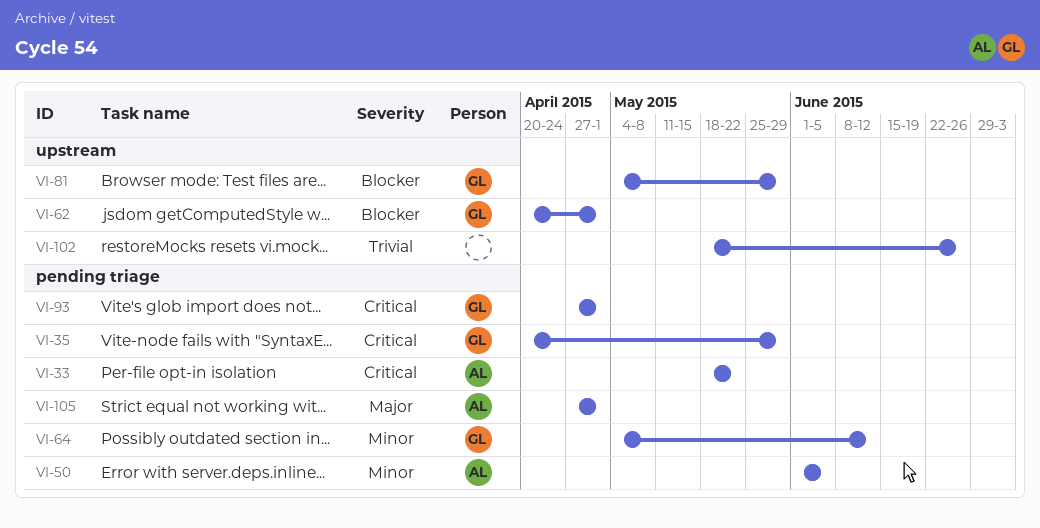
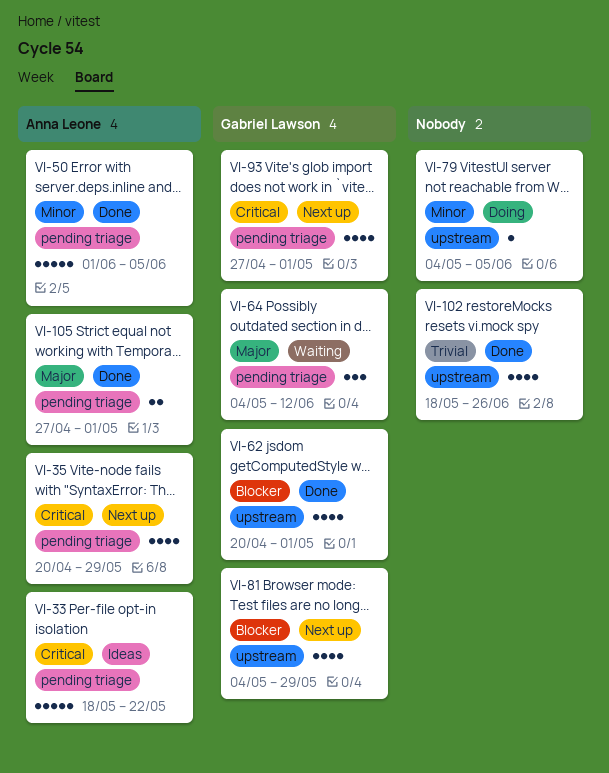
VI-35, owner: Gabriel Lawson -> Anna Leone
VI-64, priority: Minor -> Major
VI-79: none -> present

